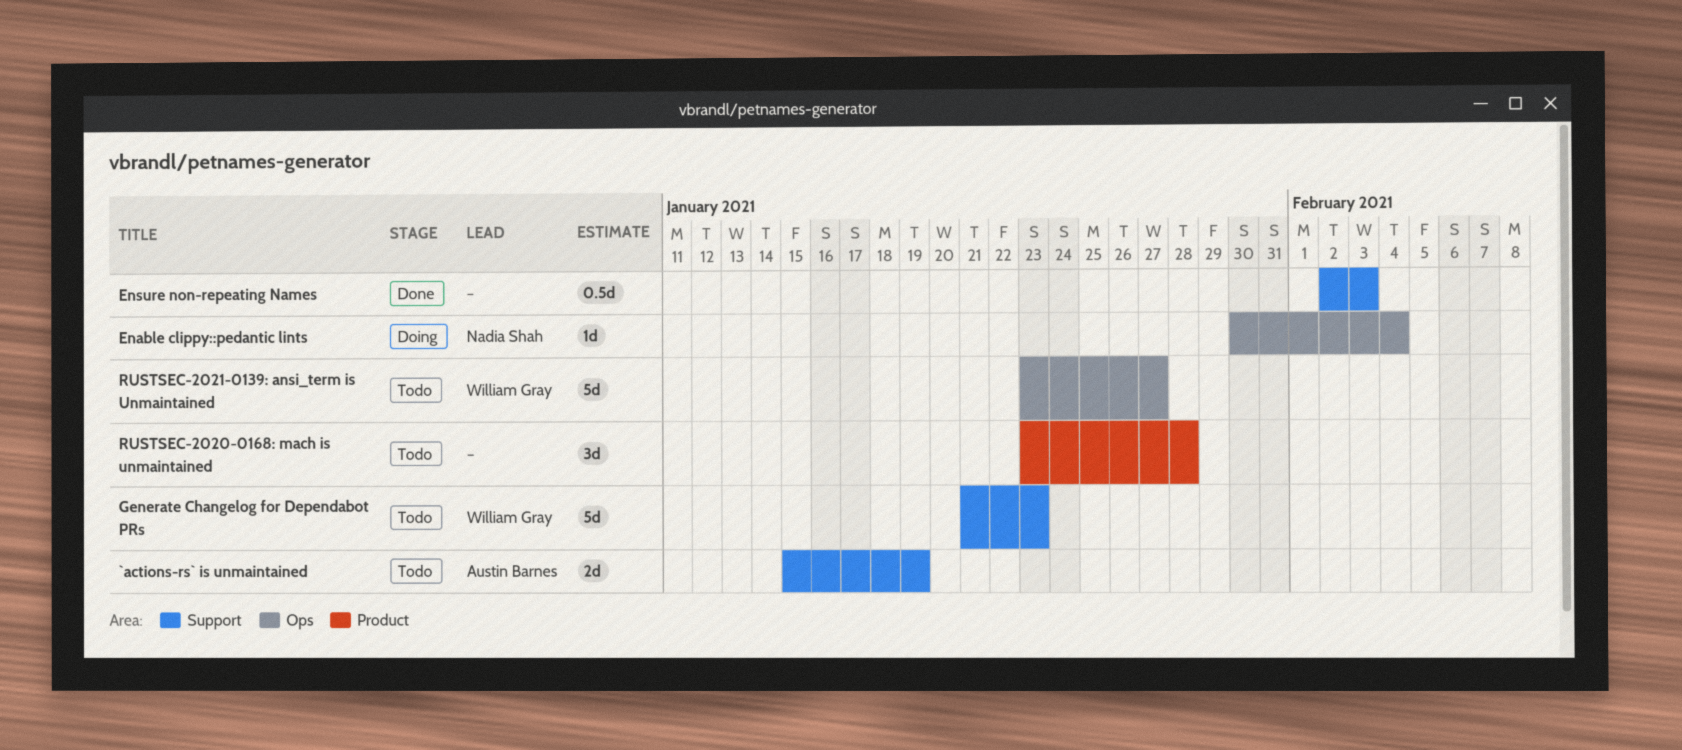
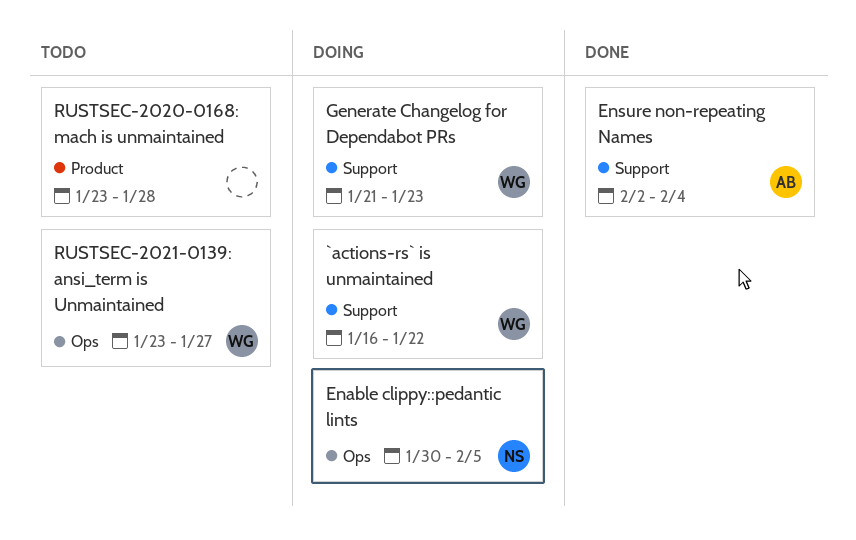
`actions-rs` is unmaintained, status: Todo -> Doing
`actions-rs` is unmaintained, owner: Austin Barnes -> William Gray
`actions-rs` is unmaintained, start: Jan 15 -> Jan 16
`actions-rs` is unmaintained, due: Jan 19 -> Jan 22
Enable clippy::pedantic lints, due: Feb 4 -> Feb 5
Ensure non-repeating Names, owner: none -> Austin Barnes
Ensure non-repeating Names, due: Feb 3 -> Feb 4
Generate Changelog for Dependabot PRs, status: Todo -> Doing

